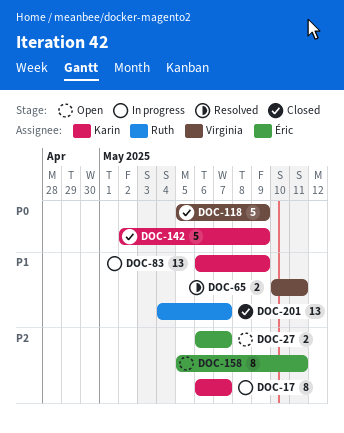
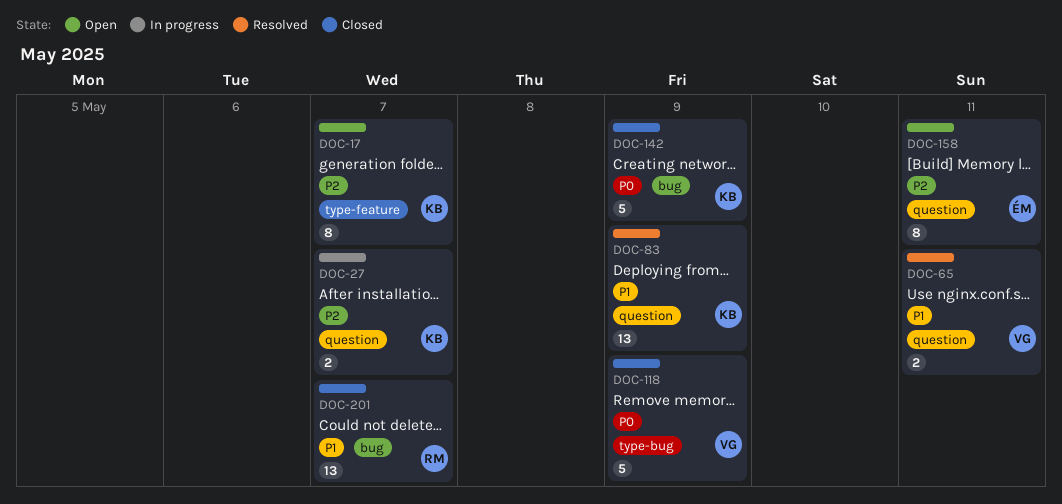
DOC-17, status: In progress -> Open
DOC-27, status: Open -> In progress
DOC-27, owner: Éric -> Karin
DOC-83, status: In progress -> Resolved

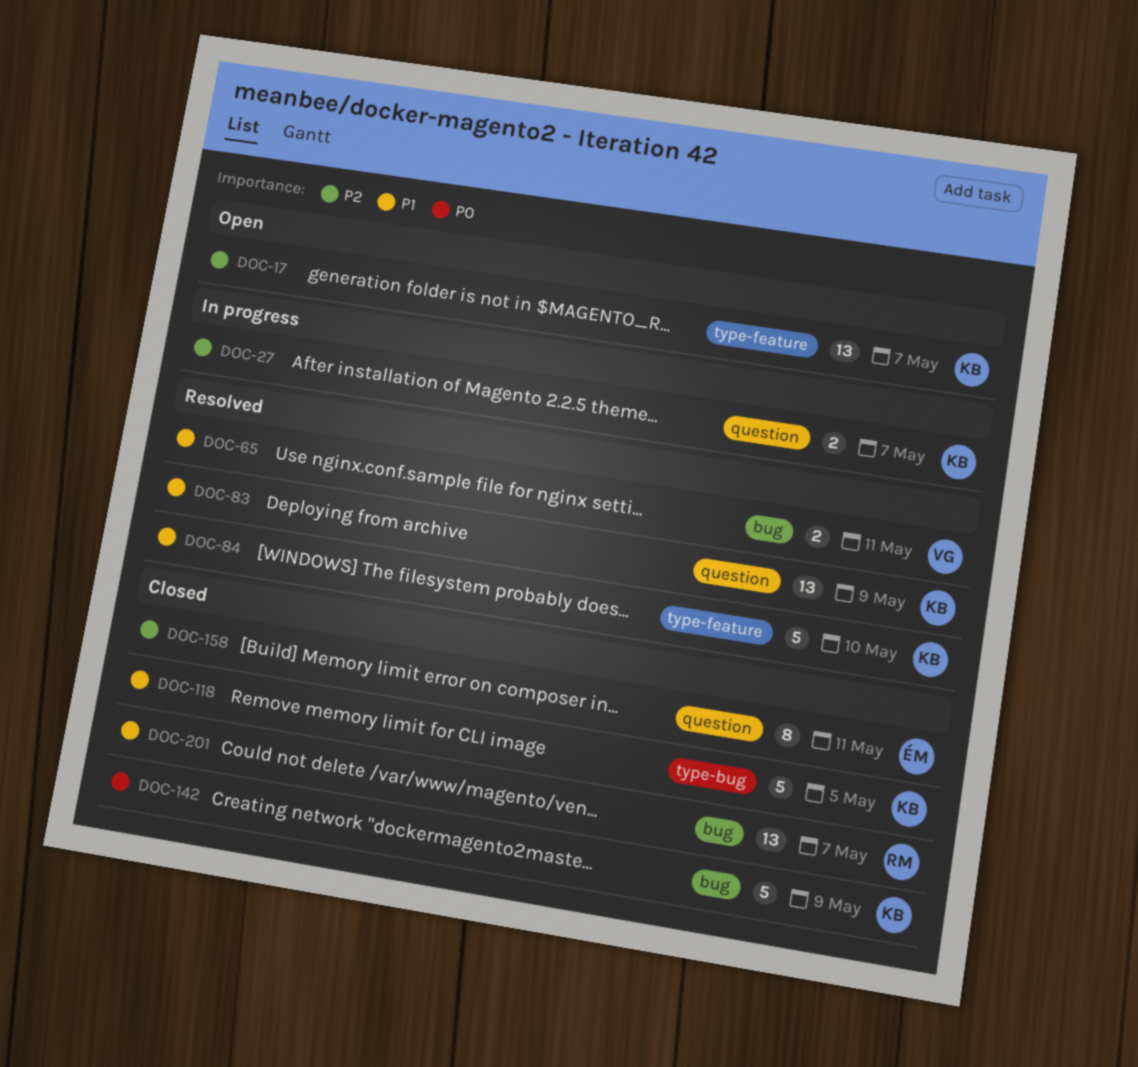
DOC-17, estimate: 8 -> 13
DOC-65, label: question -> bug
DOC-84: none -> present
DOC-118, owner: VG -> KB
DOC-118, priority: P0 -> P1
DOC-118, due: May 9 -> May 5
DOC-158, status: Open -> Closed

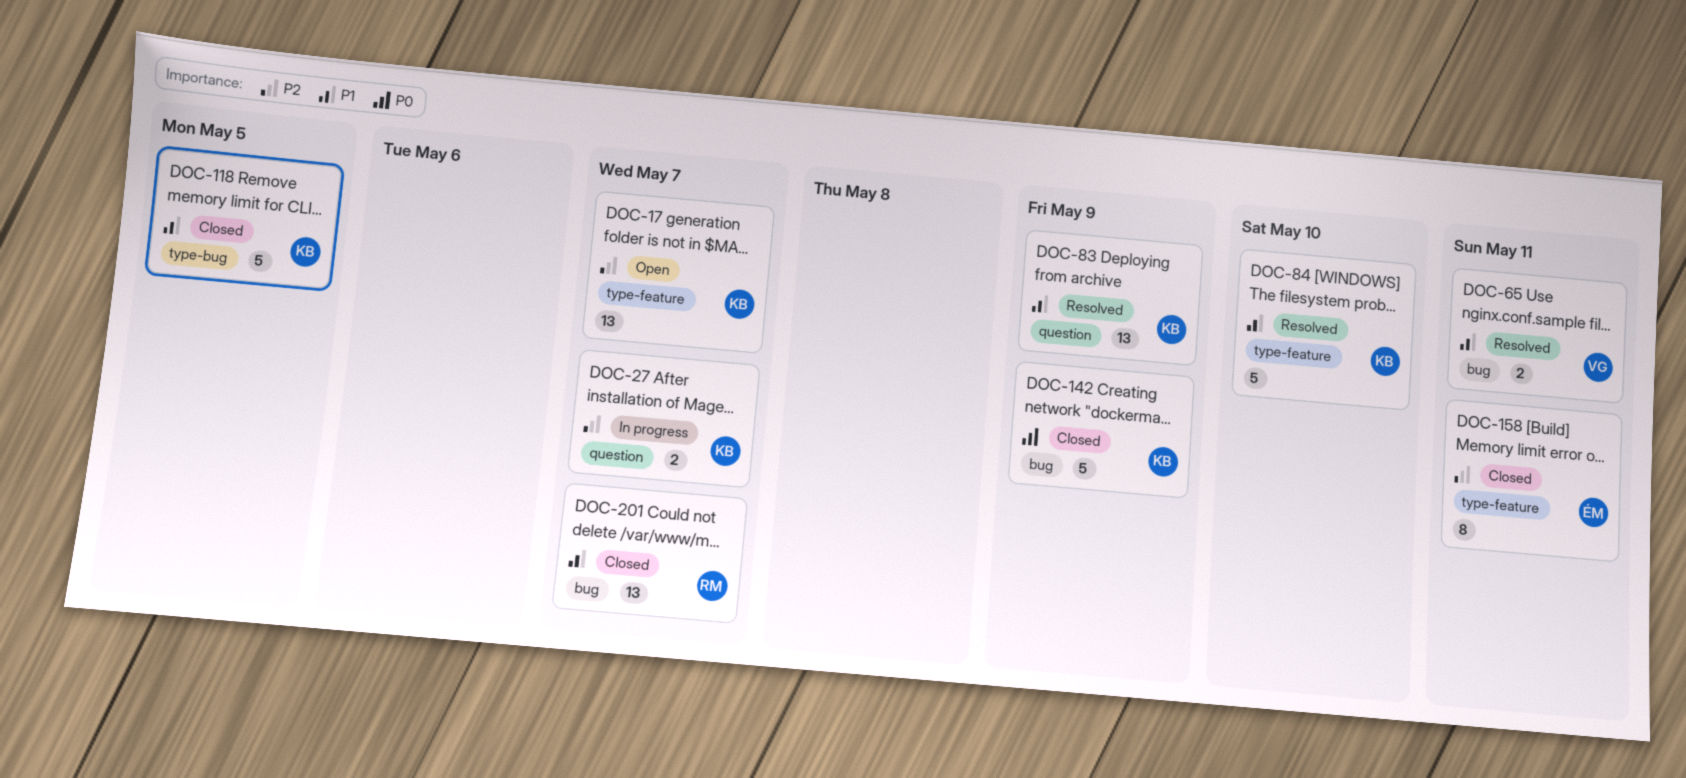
DOC-158, label: question -> type-feature

